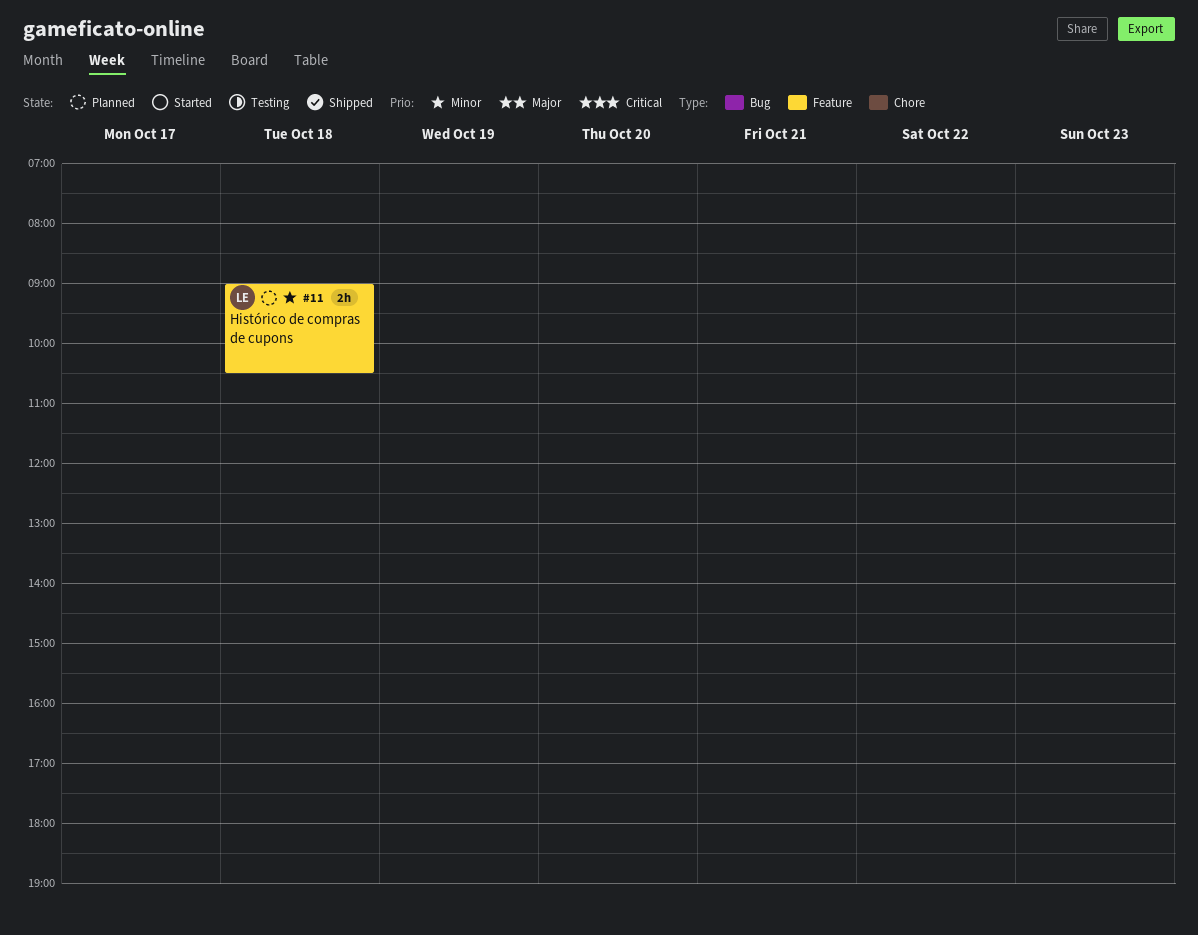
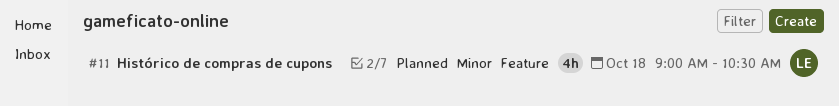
#11, estimate: 2h -> 4h

